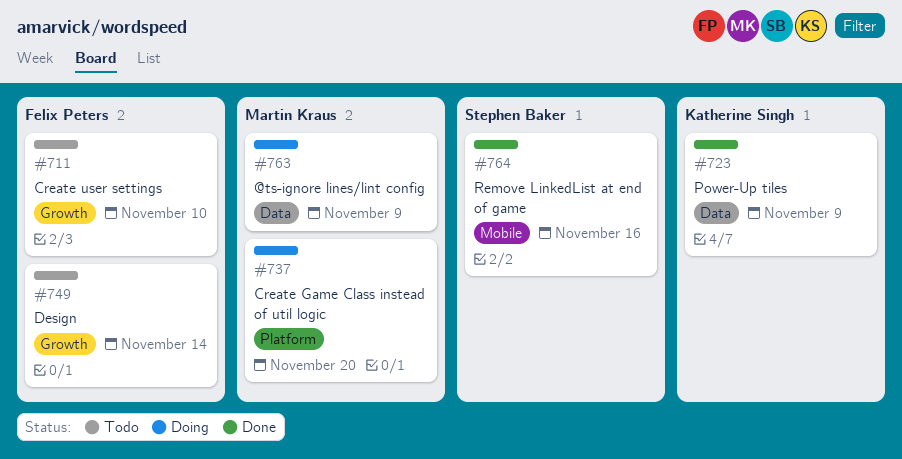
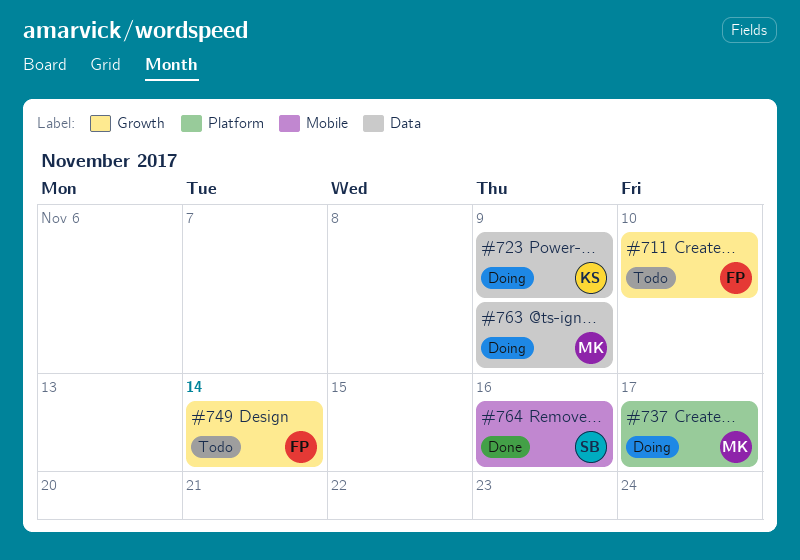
#723, status: Done -> Doing
#737, due: Nov 20 -> Nov 17

